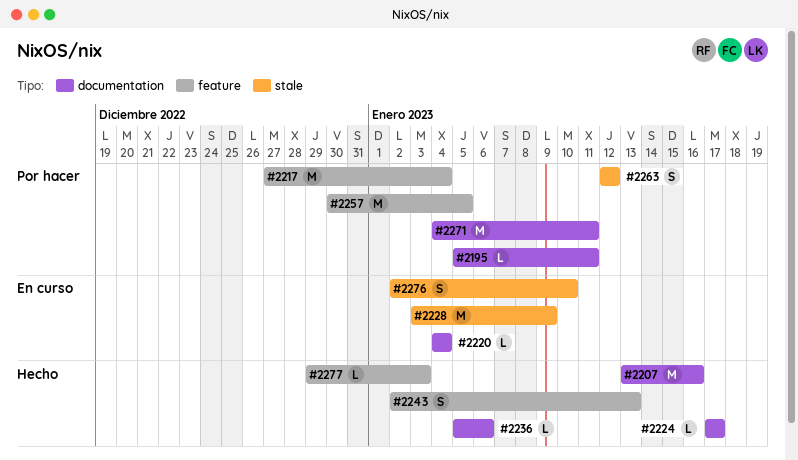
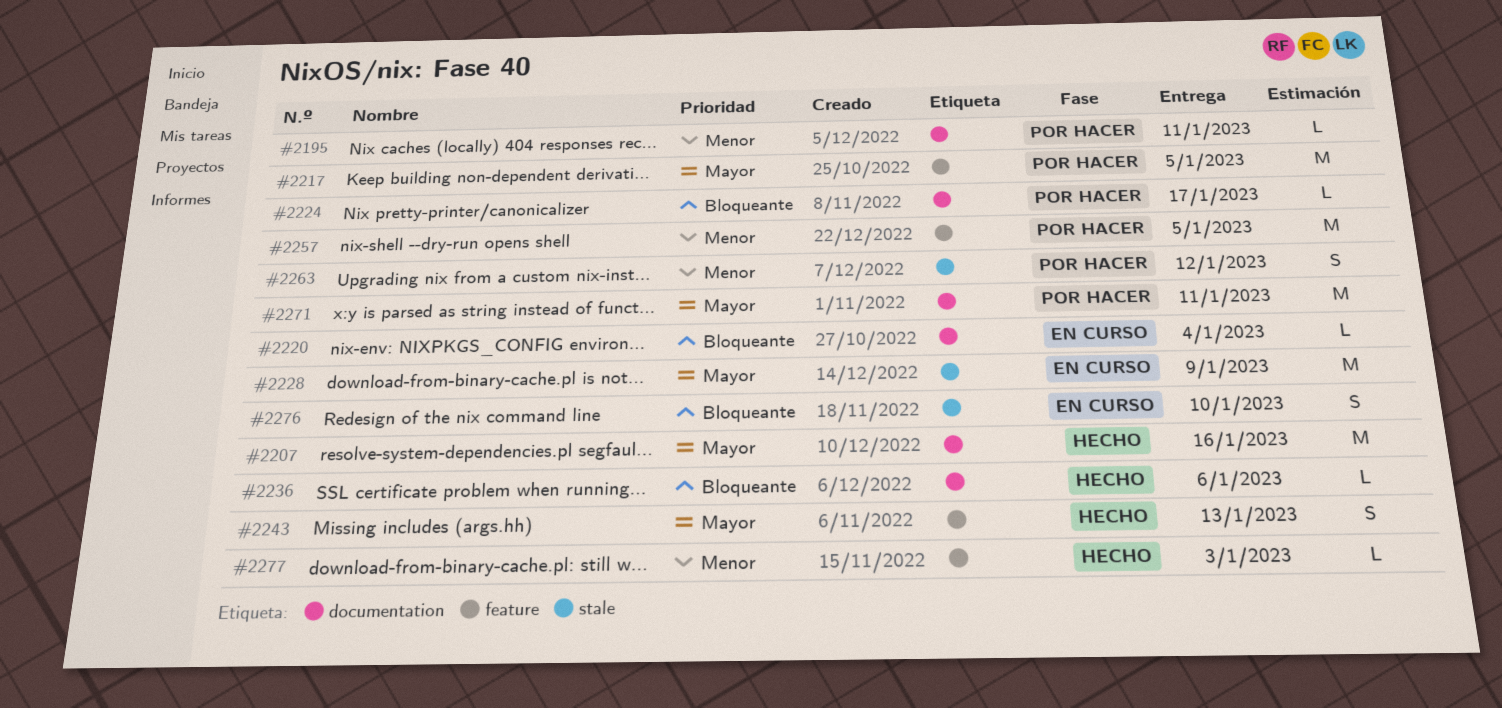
#2217, due: Jan 4 -> Jan 5
#2224, status: Hecho -> Por hacer

